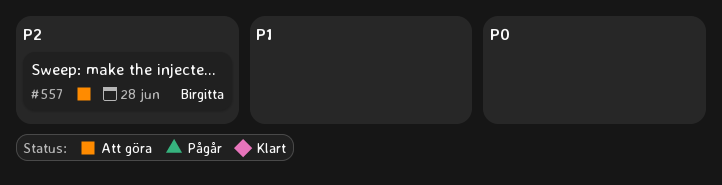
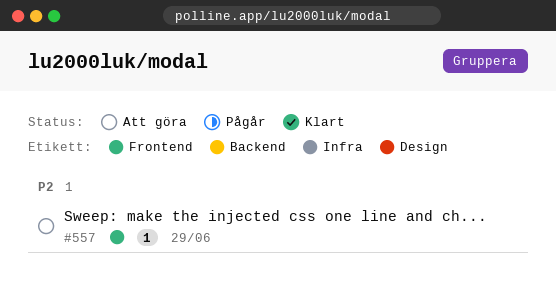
#557, due: Jun 28 -> Jun 29

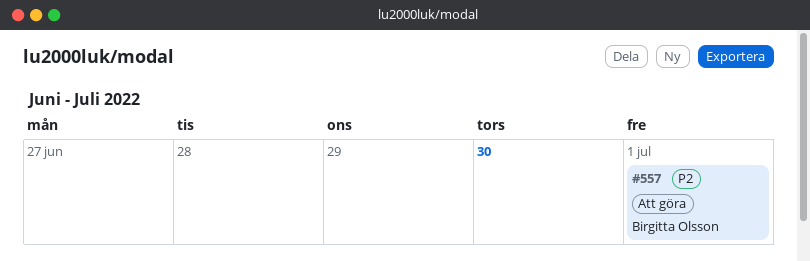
#557, due: Jun 29 -> Jul 1

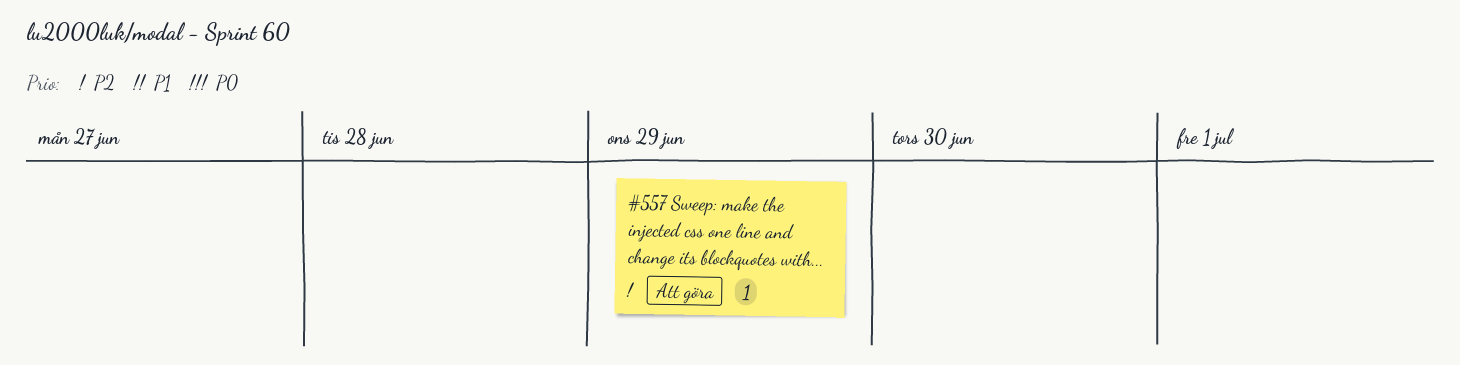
#557, due: Jul 1 -> Jun 29

